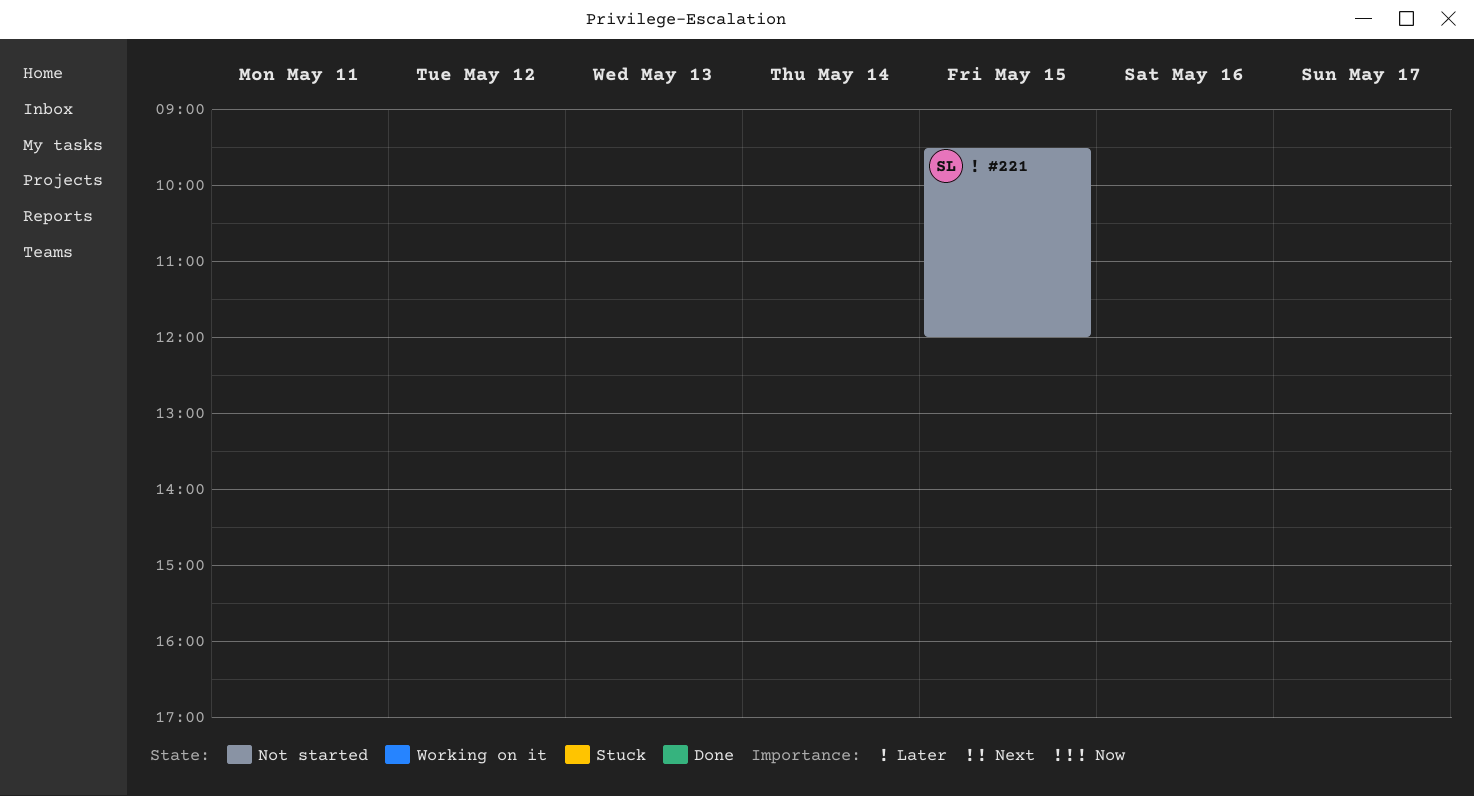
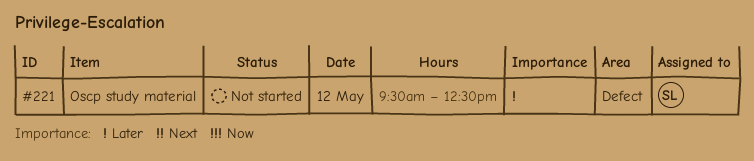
#221, day: May 15 -> May 12
#221, ends: 12:00 -> 12:30

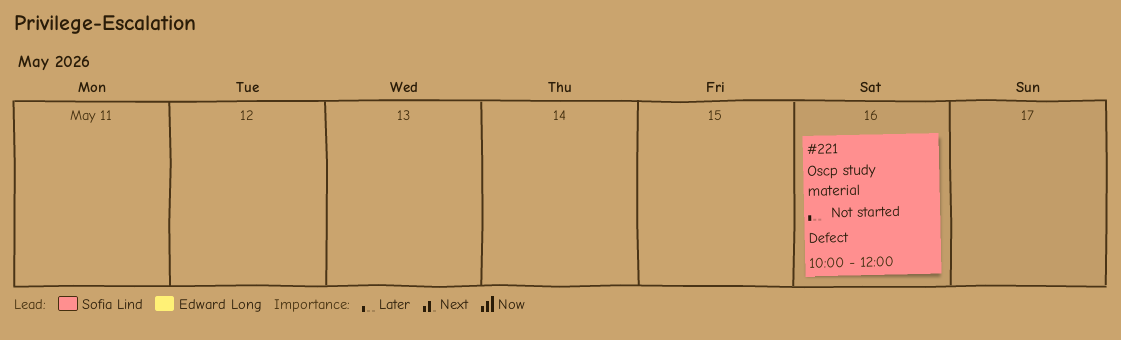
#221, day: May 12 -> May 16
#221, begins: 09:30 -> 10:00
#221, ends: 12:30 -> 12:00

